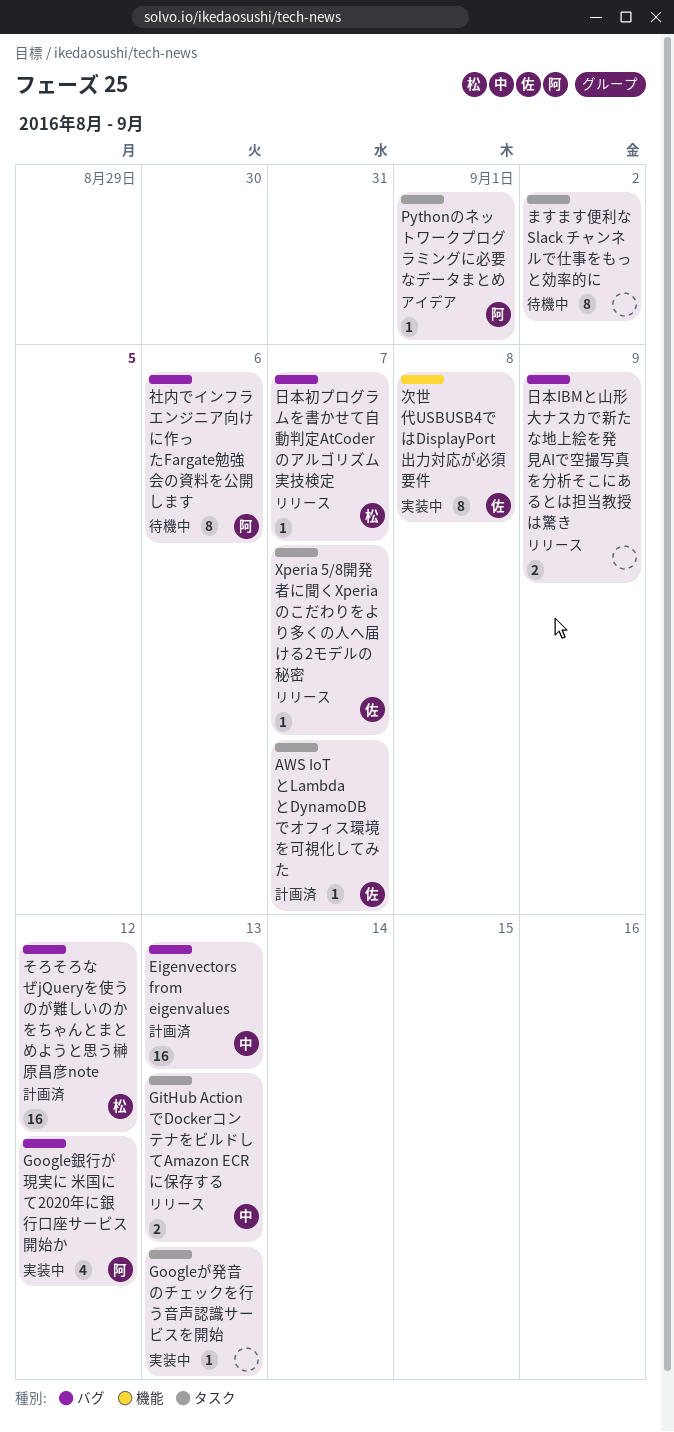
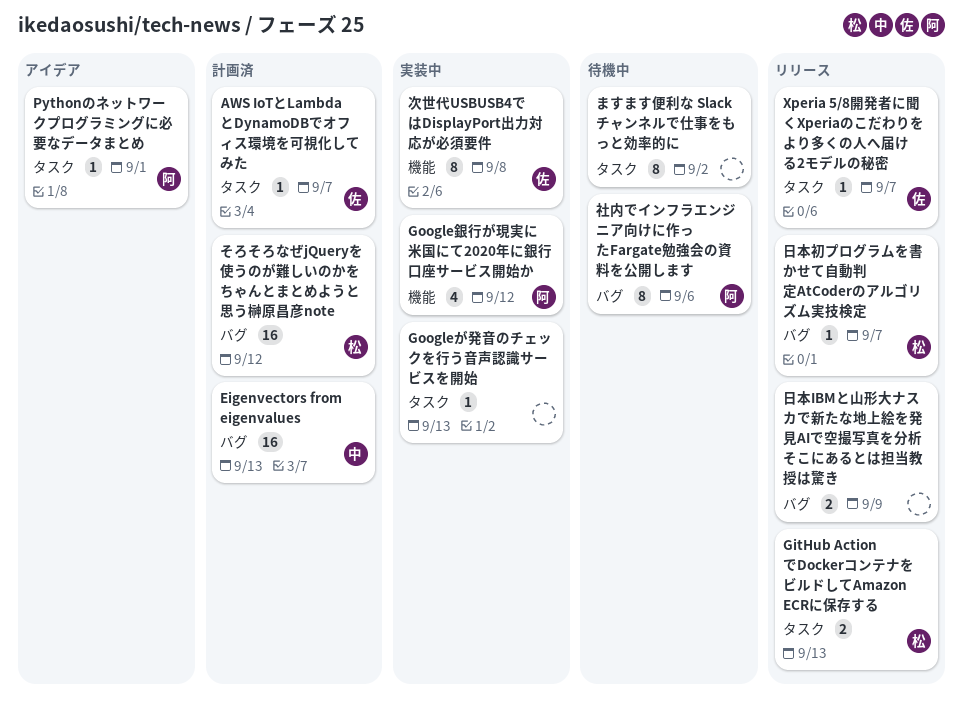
GitHub ActionでDockerコンテナをビルドしてAmazon ECRに保存する, owner: 中 -> 松
Google銀行が現実に 米国にて2020年に銀行口座サービス開始か, label: バグ -> 機能

